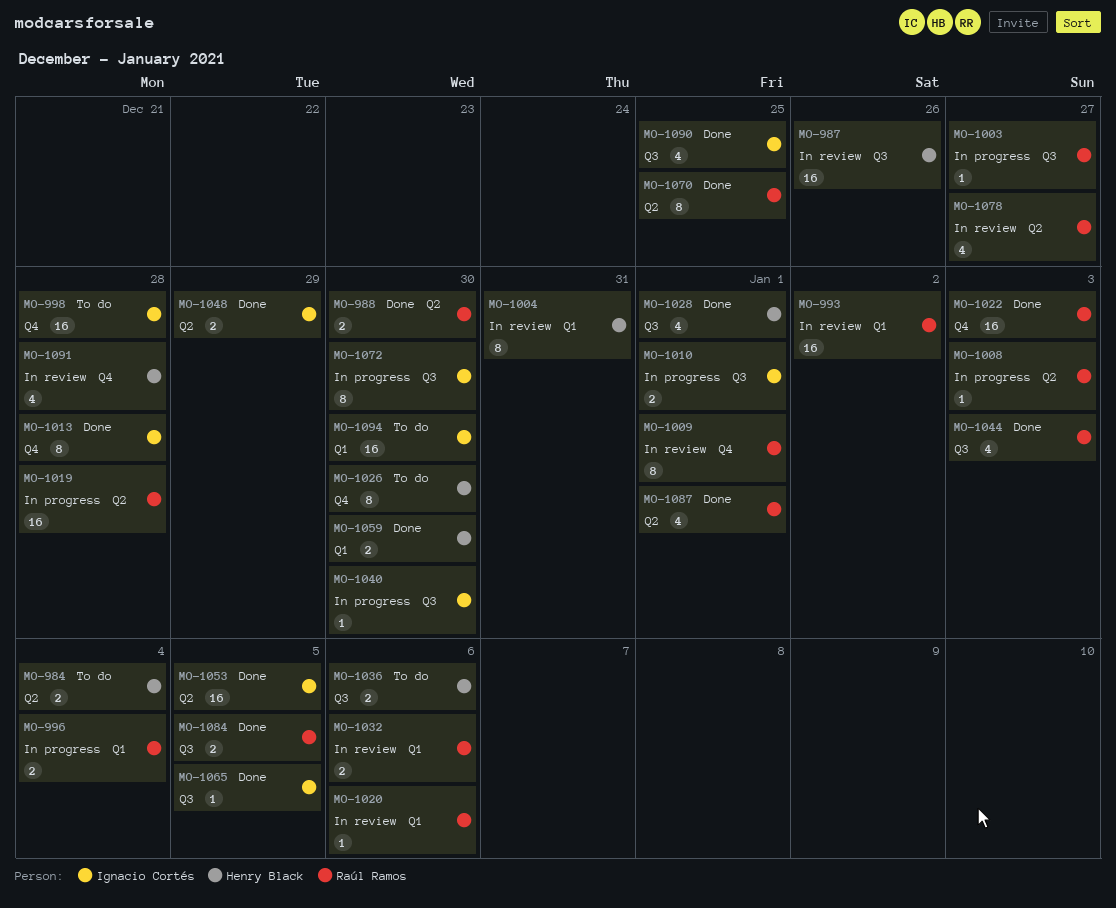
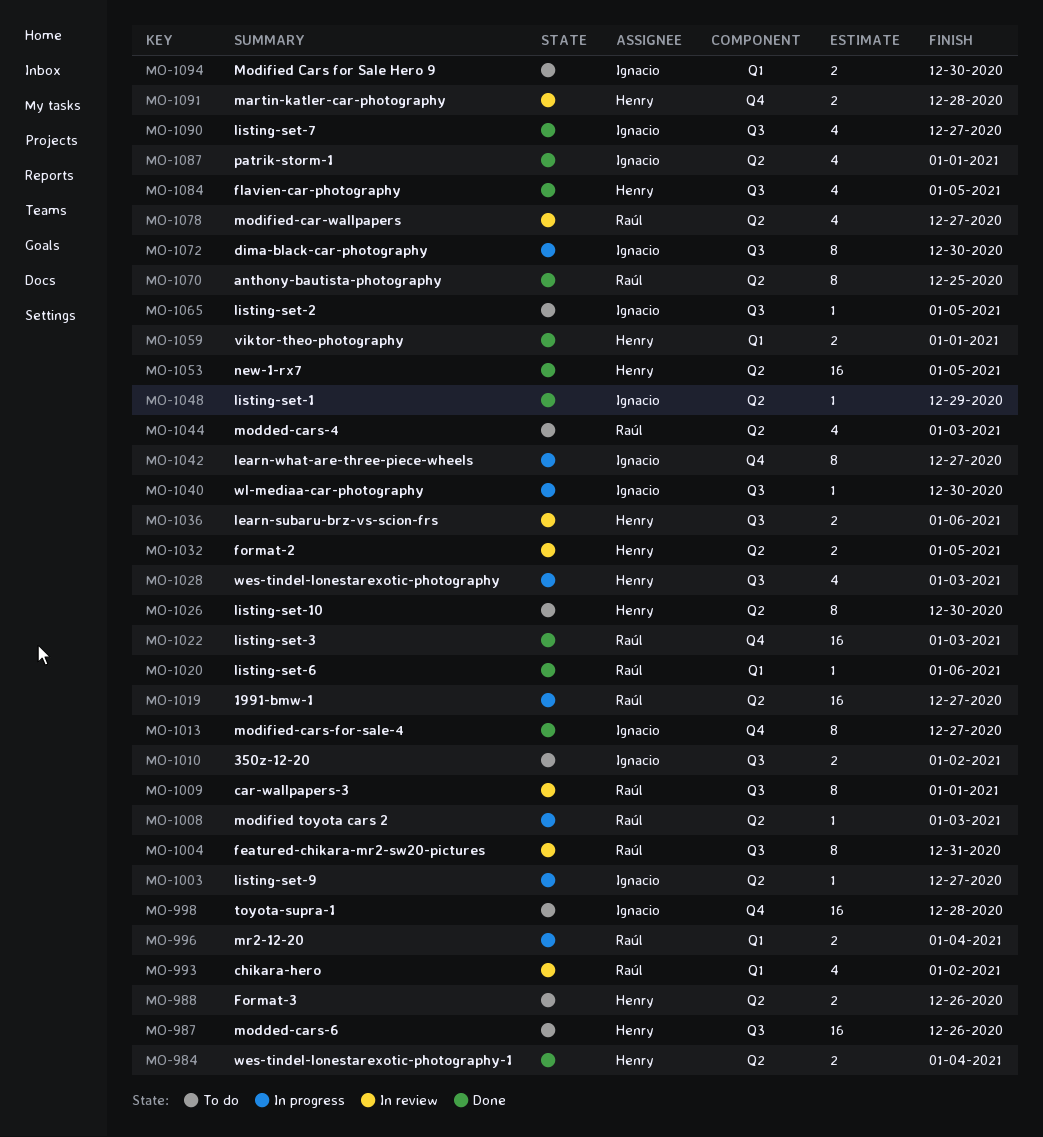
MO-984, status: To do -> Done
MO-987, status: In review -> To do
MO-988, status: Done -> To do
MO-988, owner: Raúl Ramos -> Henry Black
MO-988, due: Dec 30 -> Dec 26
MO-993, estimate: 16 -> 4
MO-1003, owner: Raúl Ramos -> Ignacio Cortés
MO-1003, label: Q3 -> Q2
MO-1004, owner: Henry Black -> Raúl Ramos
MO-1004, label: Q1 -> Q3
MO-1009, label: Q4 -> Q3
MO-1010, status: In progress -> To do
MO-1010, due: Jan 1 -> Jan 2
MO-1013, due: Dec 28 -> Dec 27
MO-1019, due: Dec 28 -> Dec 27
MO-1020, status: In review -> Done
MO-1026, label: Q4 -> Q2
MO-1028, status: Done -> In progress
MO-1028, due: Jan 1 -> Jan 3
MO-1032, owner: Raúl Ramos -> Henry Black
MO-1032, label: Q1 -> Q2
MO-1032, due: Jan 6 -> Jan 5
MO-1036, status: To do -> In review
MO-1042: none -> present
MO-1044, status: Done -> To do
MO-1044, label: Q3 -> Q2
MO-1048, estimate: 2 -> 1
MO-1053, owner: Ignacio Cortés -> Henry Black
MO-1059, due: Dec 30 -> Jan 1
MO-1065, status: Done -> To do
MO-1084, owner: Raúl Ramos -> Henry Black
MO-1084, estimate: 2 -> 4
MO-1087, owner: Raúl Ramos -> Ignacio Cortés
MO-1090, due: Dec 25 -> Dec 27
MO-1091, estimate: 4 -> 2
MO-1094, estimate: 16 -> 2

